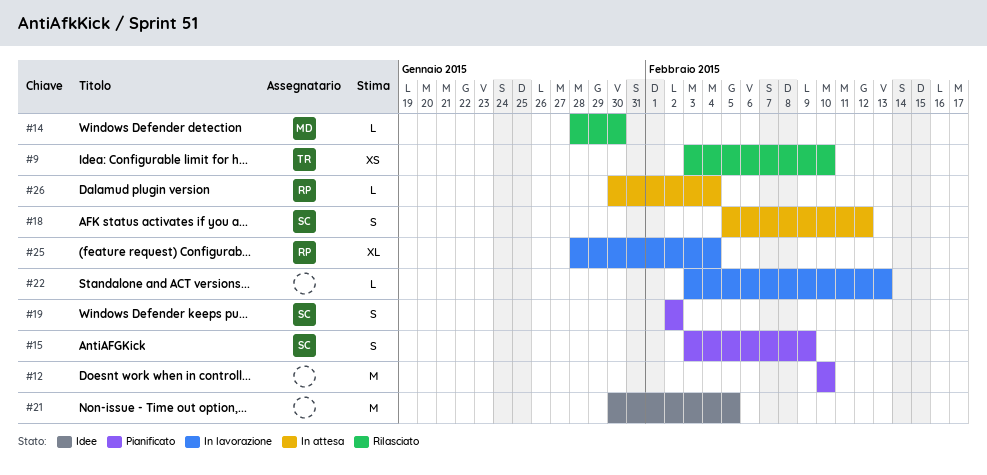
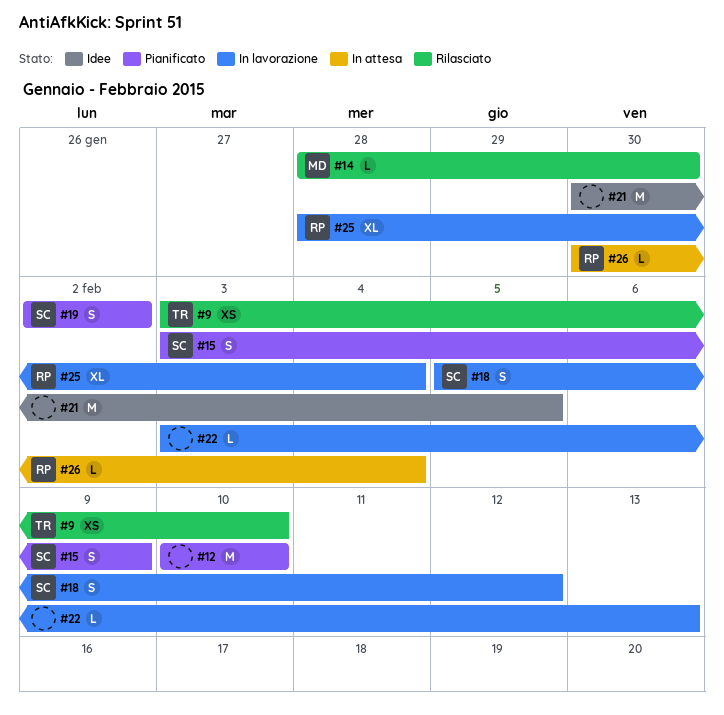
#18, status: In attesa -> In lavorazione

